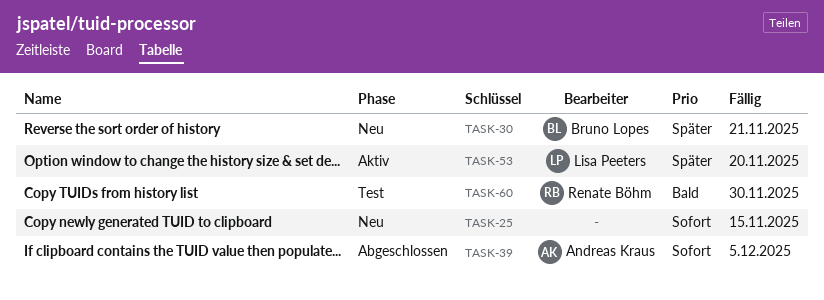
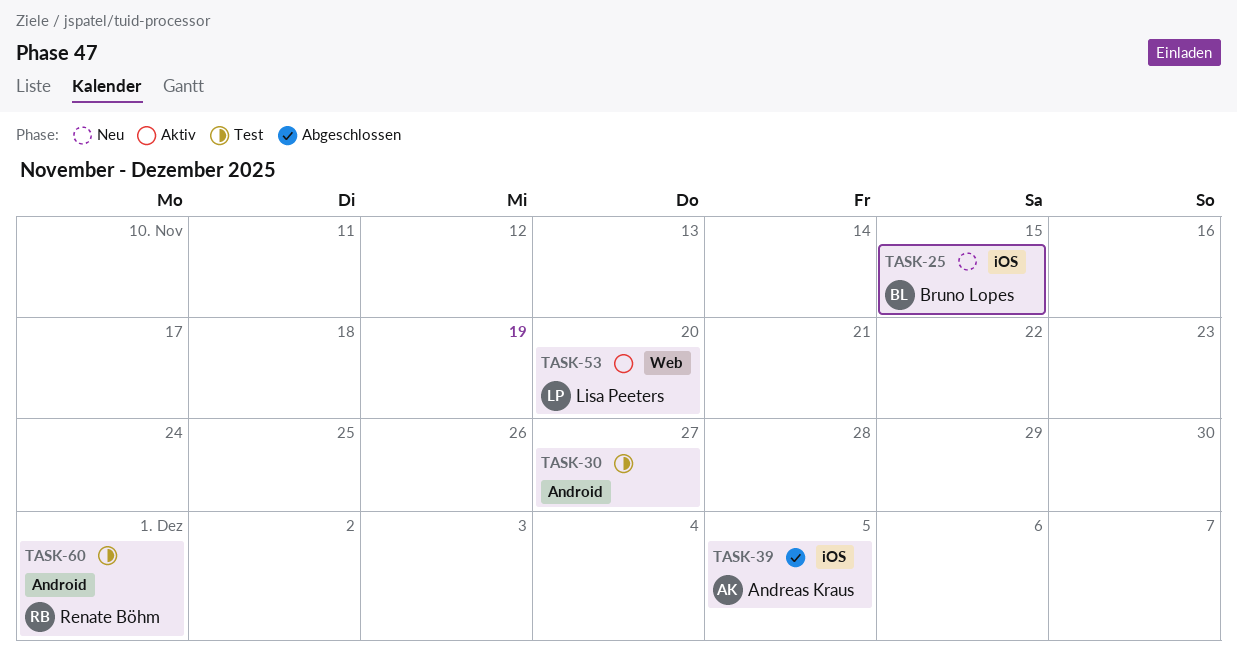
TASK-25, owner: none -> Bruno Lopes
TASK-30, status: Neu -> Test
TASK-30, owner: Bruno Lopes -> none
TASK-30, due: Nov 21 -> Nov 27
TASK-60, due: Nov 30 -> Dec 1

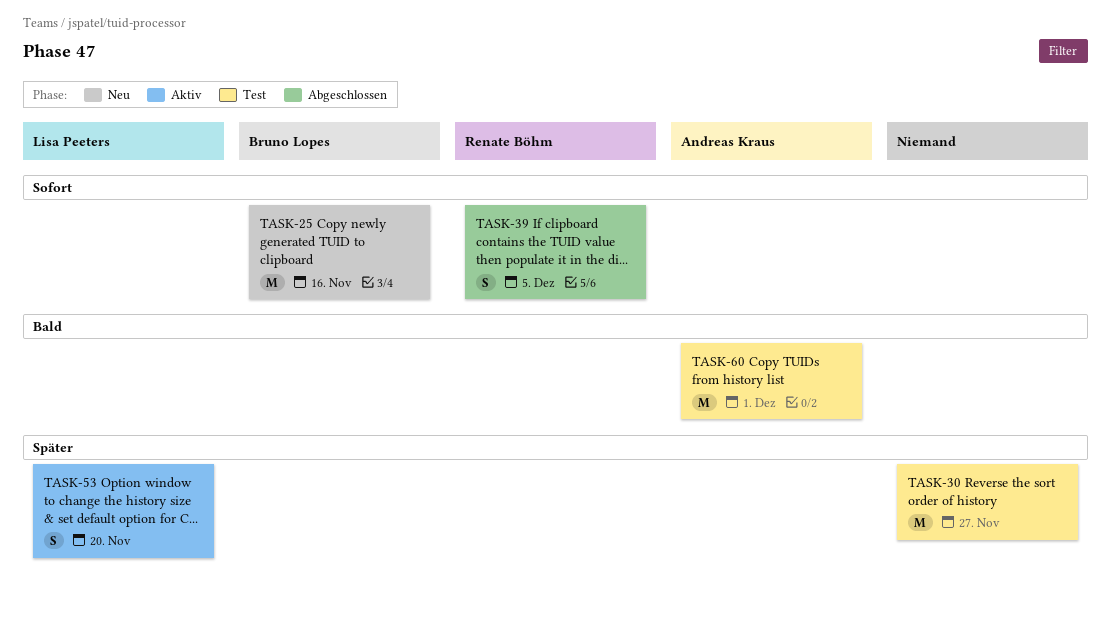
TASK-25, due: Nov 15 -> Nov 16
TASK-39, owner: Andreas Kraus -> Renate Böhm
TASK-60, owner: Renate Böhm -> Andreas Kraus

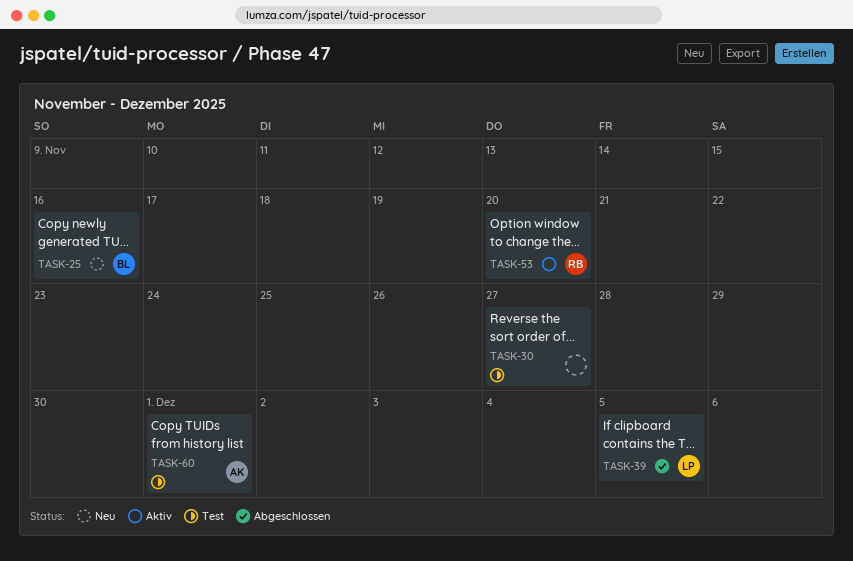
TASK-39, owner: Renate Böhm -> Lisa Peeters
TASK-53, owner: Lisa Peeters -> Renate Böhm

